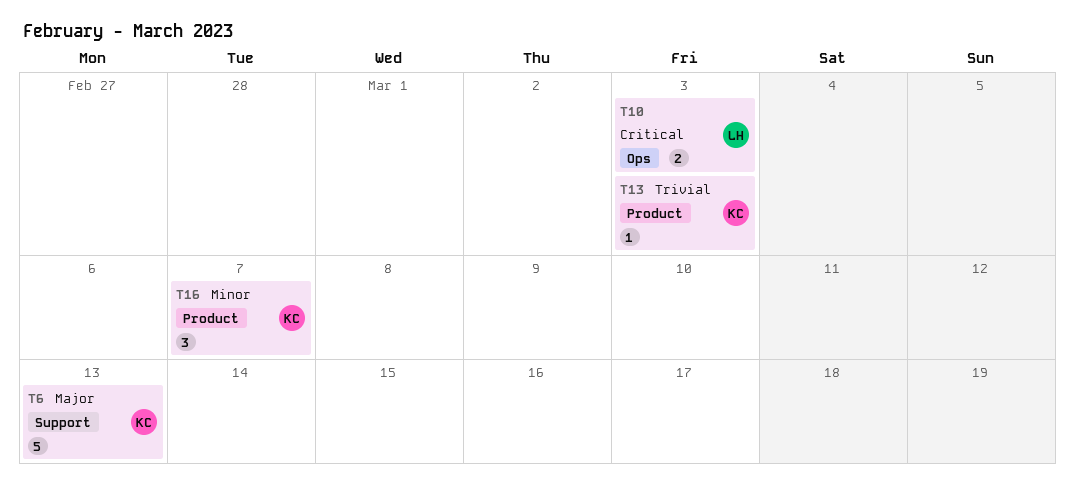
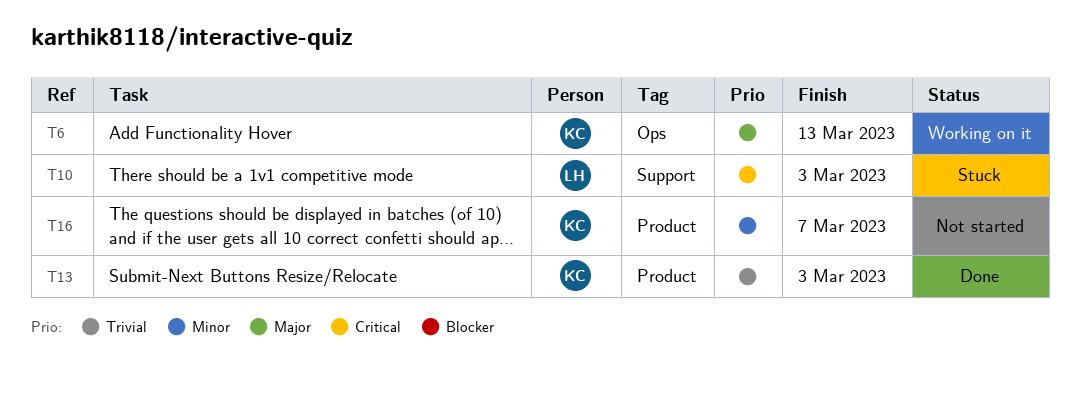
T6, label: Support -> Ops
T10, label: Ops -> Support

